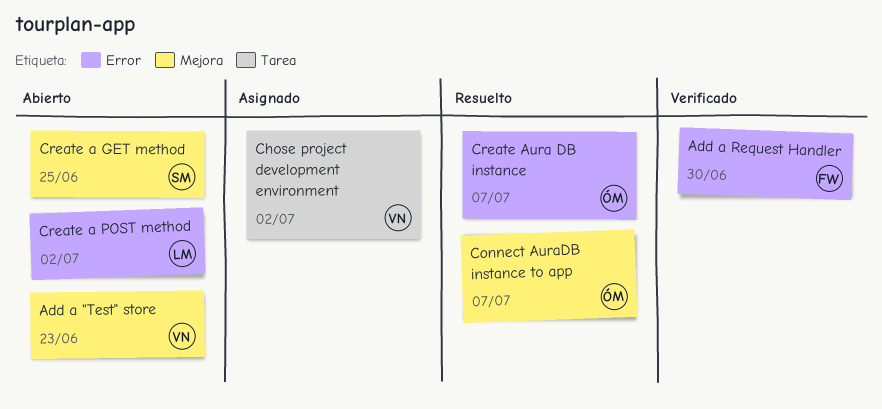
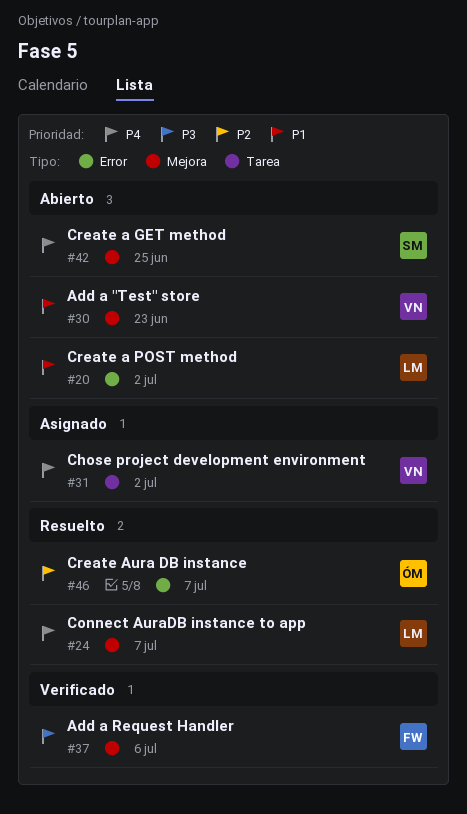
Add a Request Handler, label: Error -> Mejora
Add a Request Handler, due: Jun 30 -> Jul 6
Connect AuraDB instance to app, owner: ÓM -> LM

